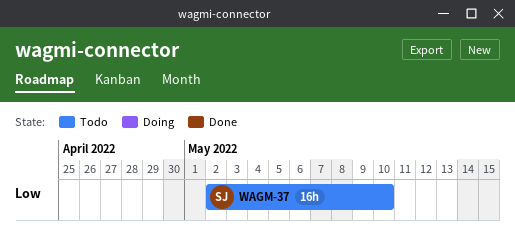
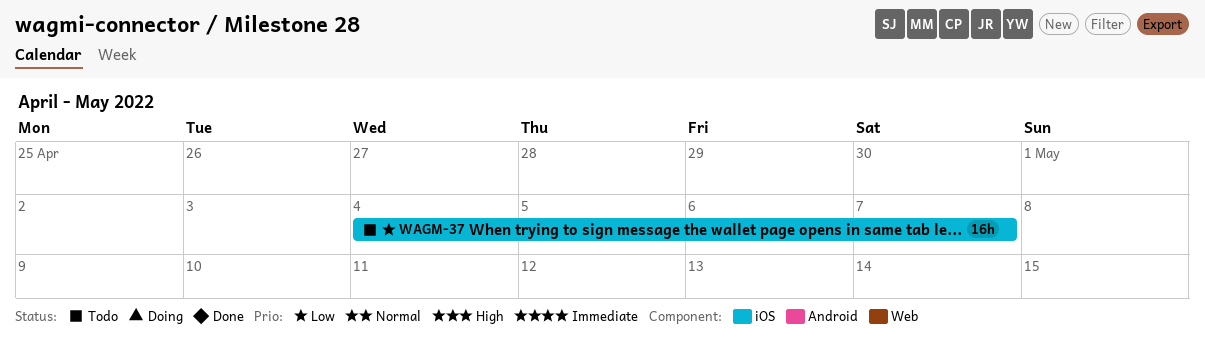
WAGM-37, start: May 2 -> May 4
WAGM-37, due: May 10 -> May 7

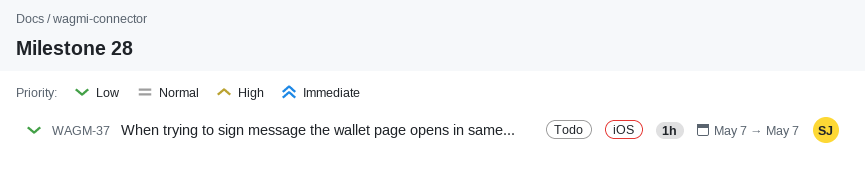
WAGM-37, estimate: 16h -> 1h
WAGM-37, start: May 4 -> May 7

